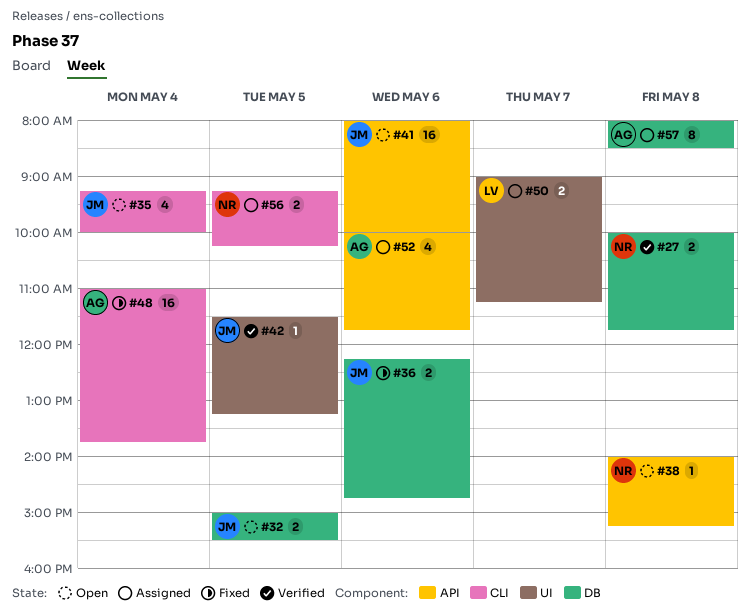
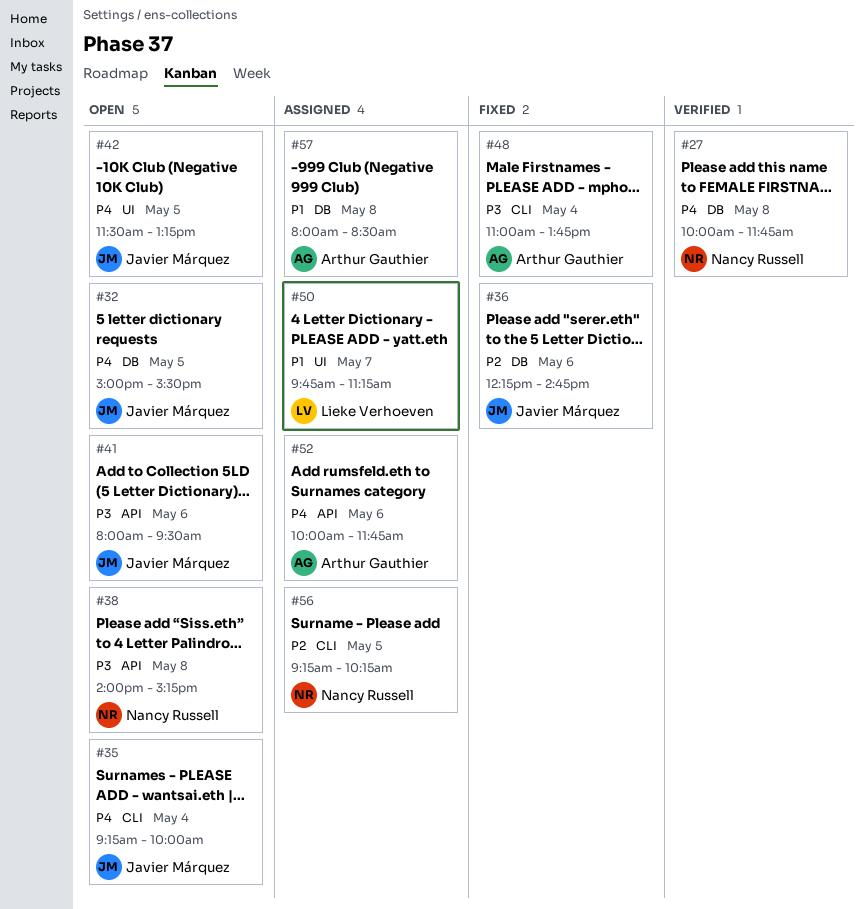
#41, ends: 10:00 -> 09:30
#42, status: Verified -> Open
#50, begins: 09:00 -> 09:45

